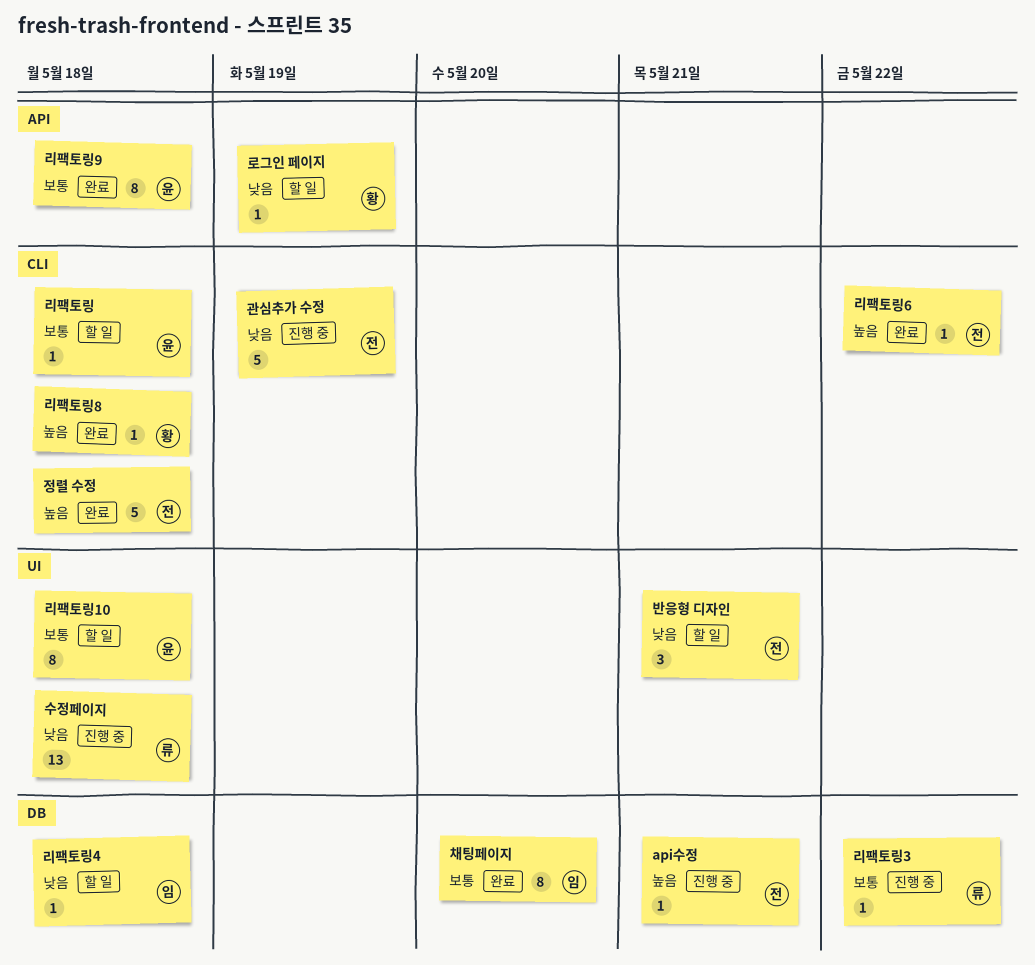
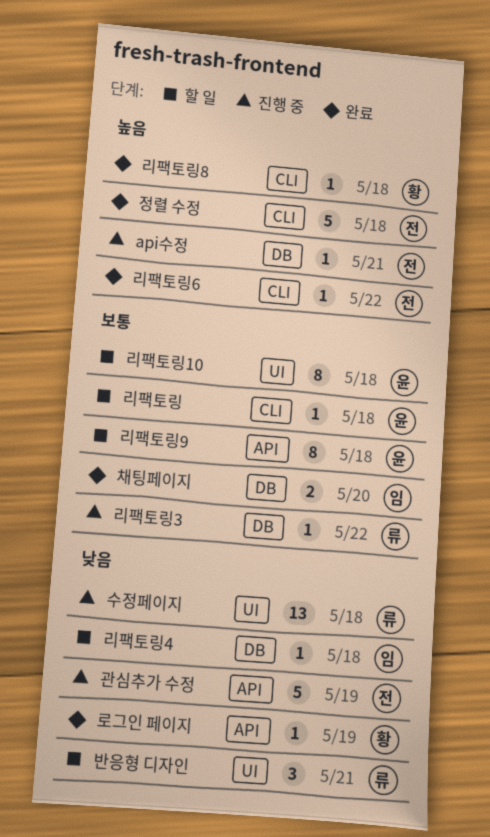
관심추가 수정, label: CLI -> API
로그인 페이지, status: 할 일 -> 완료
리팩토링9, status: 완료 -> 할 일
반응형 디자인, owner: 전 -> 류
채팅페이지, estimate: 8 -> 2

